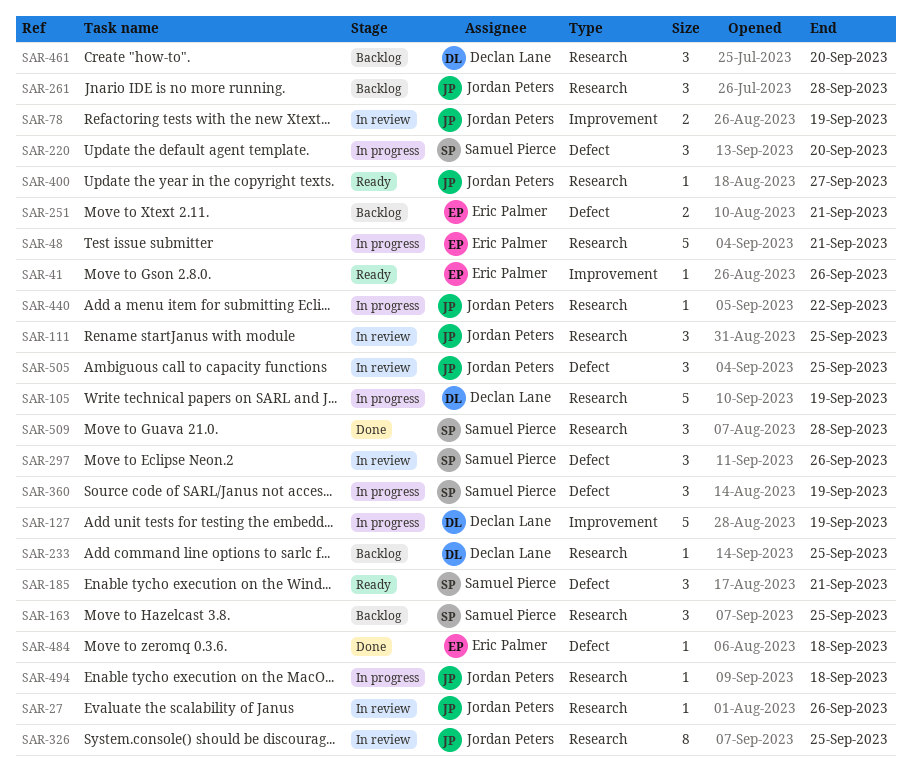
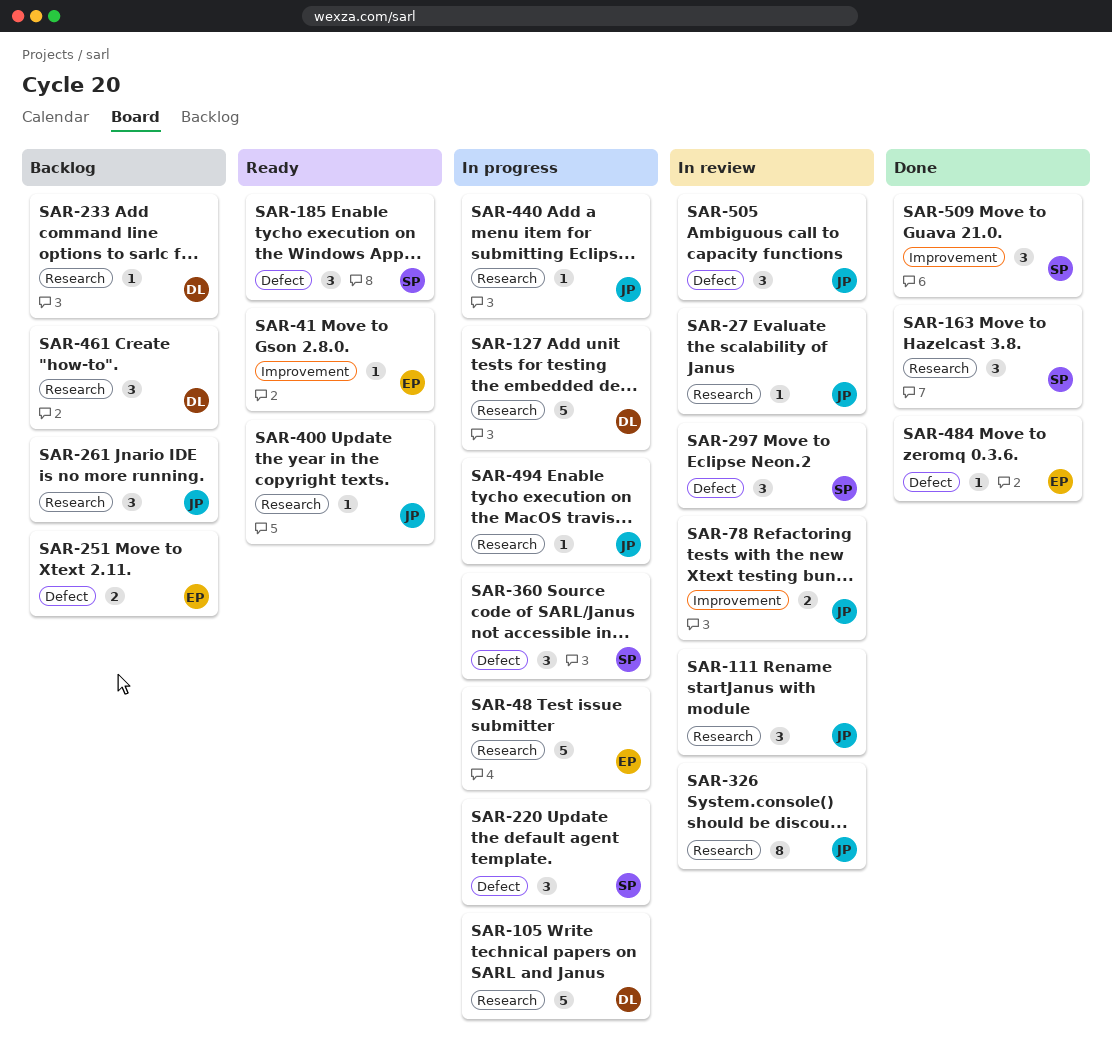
SAR-127, label: Improvement -> Research
SAR-163, status: Backlog -> Done
SAR-509, label: Research -> Improvement

